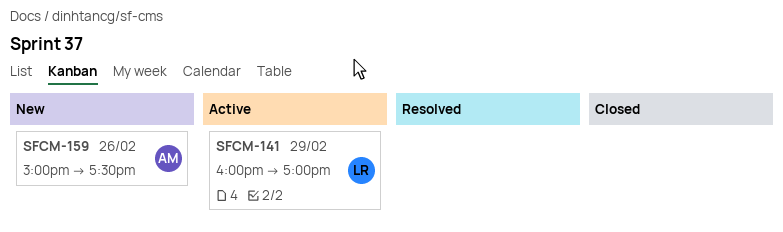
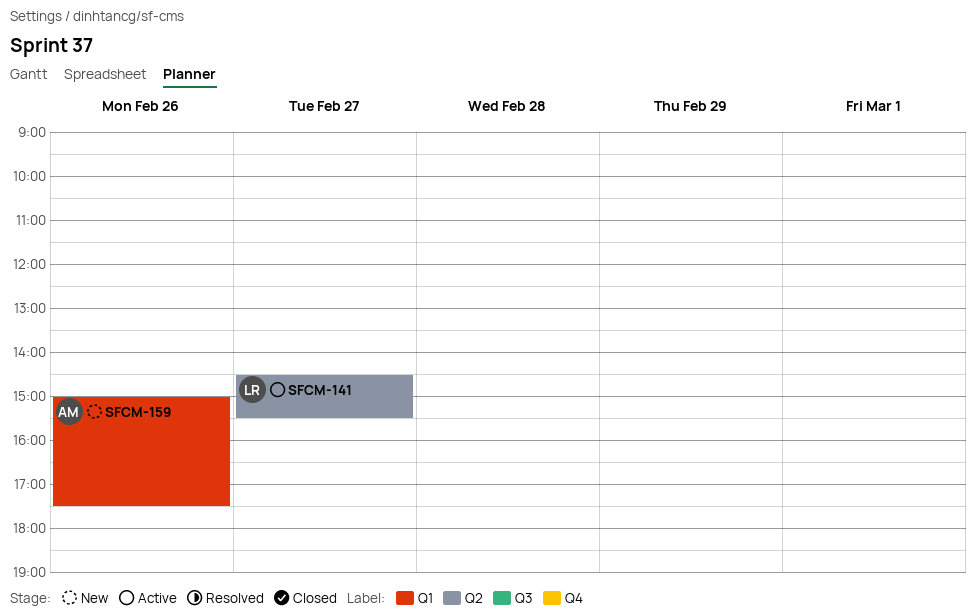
SFCM-141, day: Feb 29 -> Feb 27
SFCM-141, begins: 16:00 -> 14:30
SFCM-141, ends: 17:00 -> 15:30

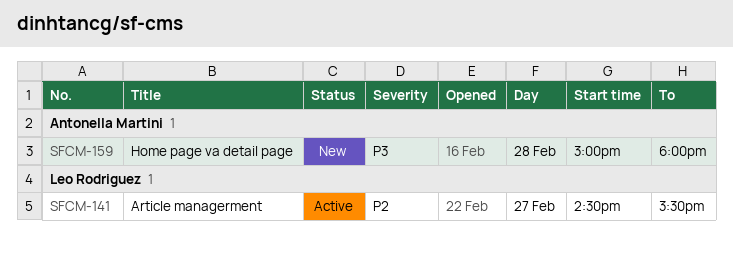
SFCM-159, day: Feb 26 -> Feb 28
SFCM-159, ends: 17:30 -> 18:00

